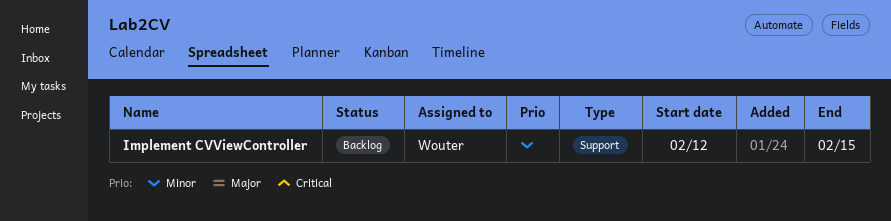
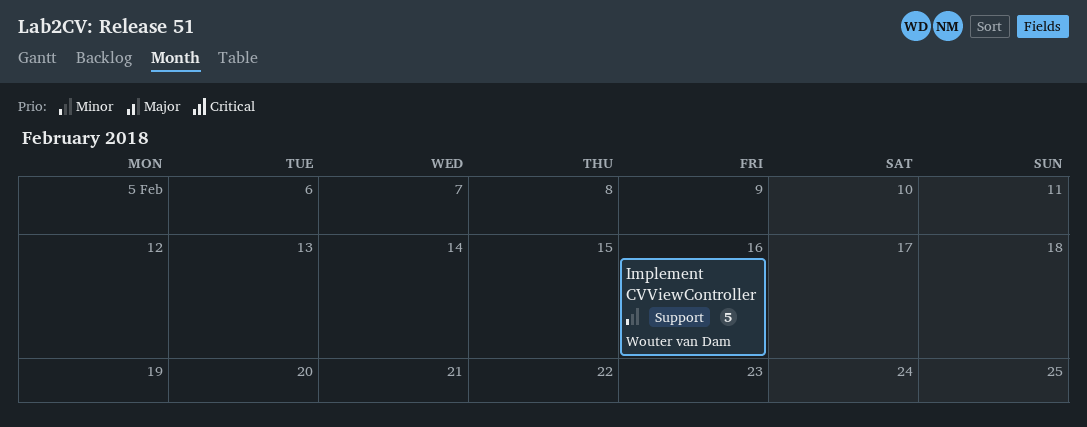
Implement CVViewController, due: Feb 15 -> Feb 16

